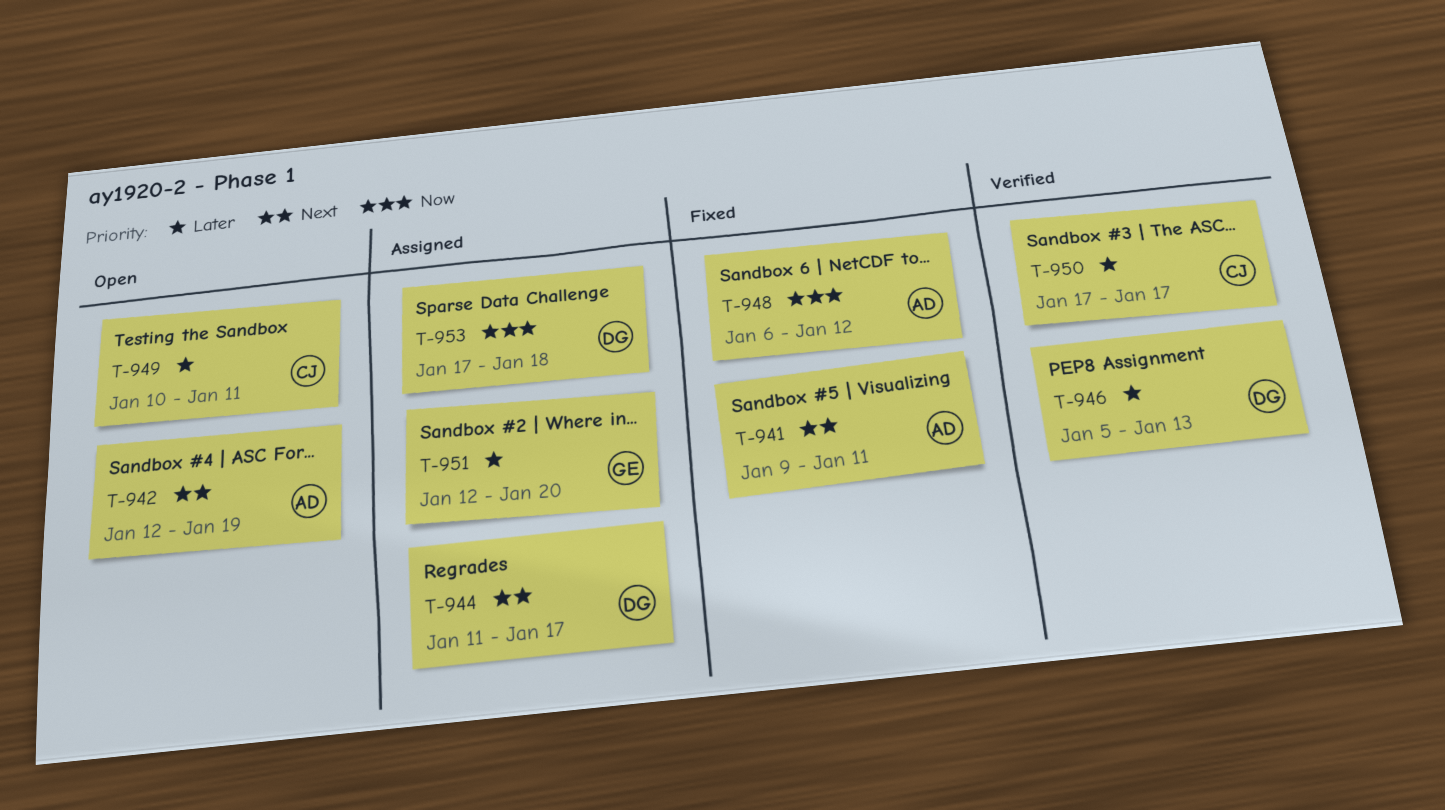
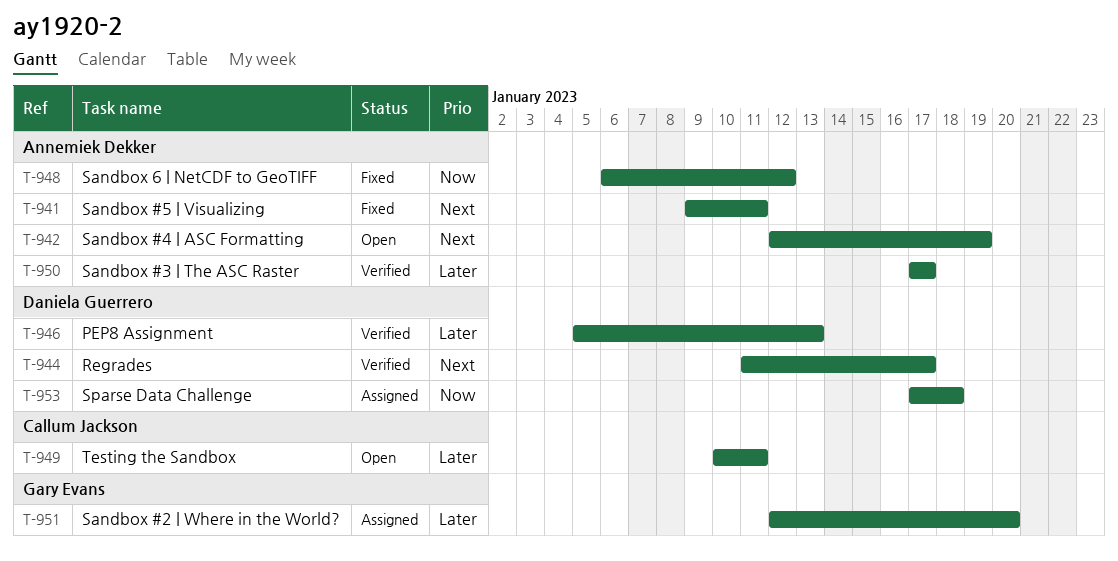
T-944, status: Assigned -> Verified
T-950, owner: Callum Jackson -> Annemiek Dekker

